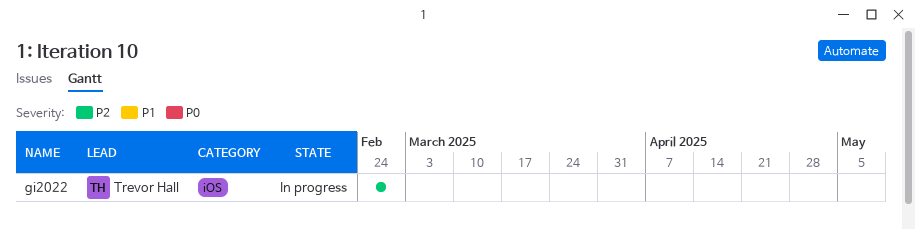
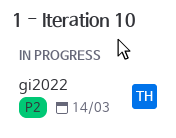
gi2022, due: Feb 28 -> Mar 14

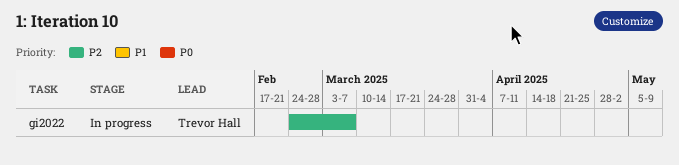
gi2022, due: Mar 14 -> Mar 7

